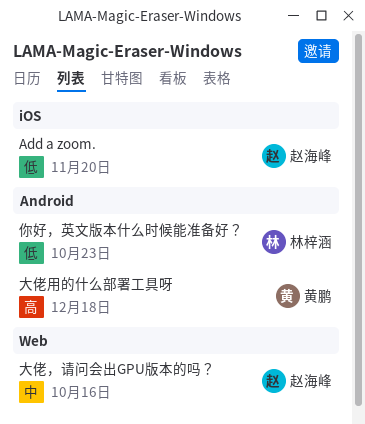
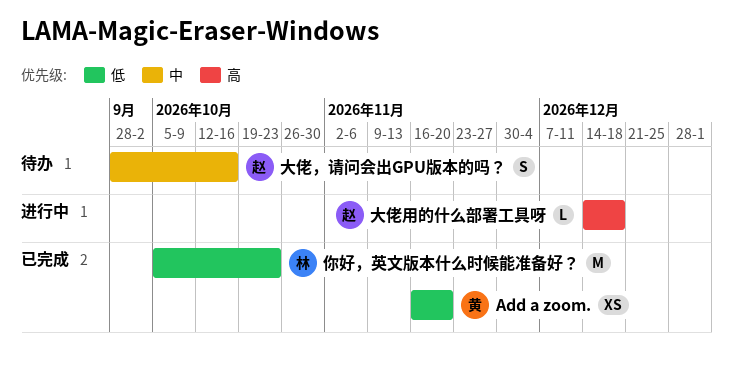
Add a zoom., owner: 赵海峰 -> 黄鹏
大佬用的什么部署工具呀, owner: 黄鹏 -> 赵海峰

